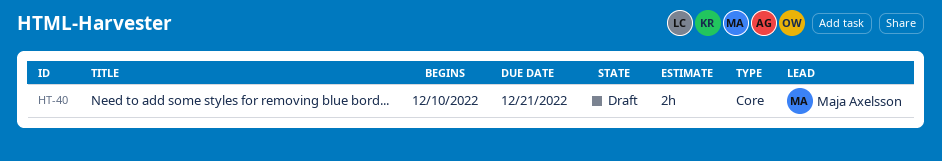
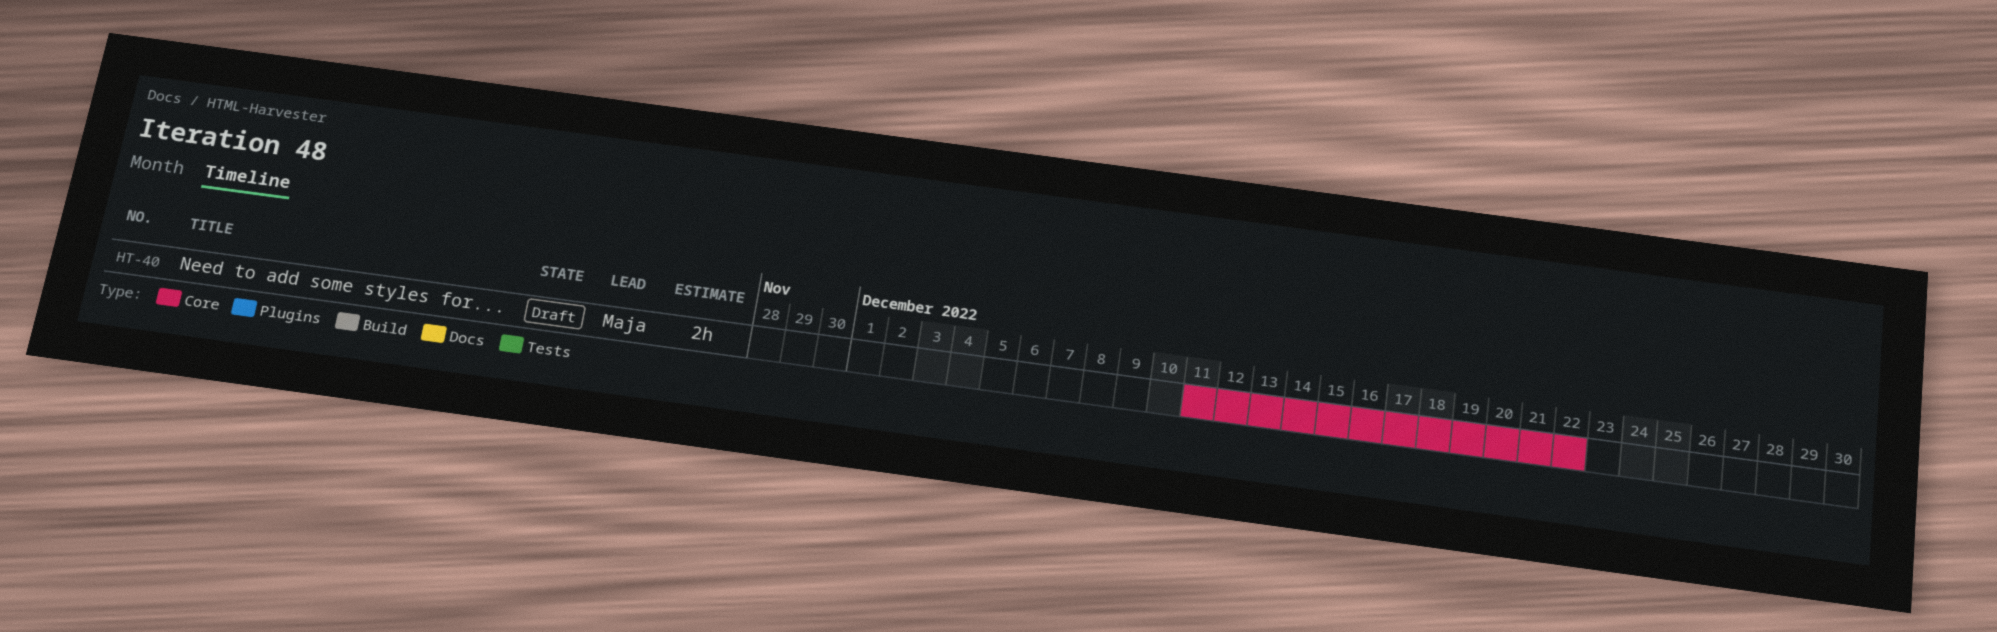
HT-40, start: Dec 10 -> Dec 11
HT-40, due: Dec 21 -> Dec 22

